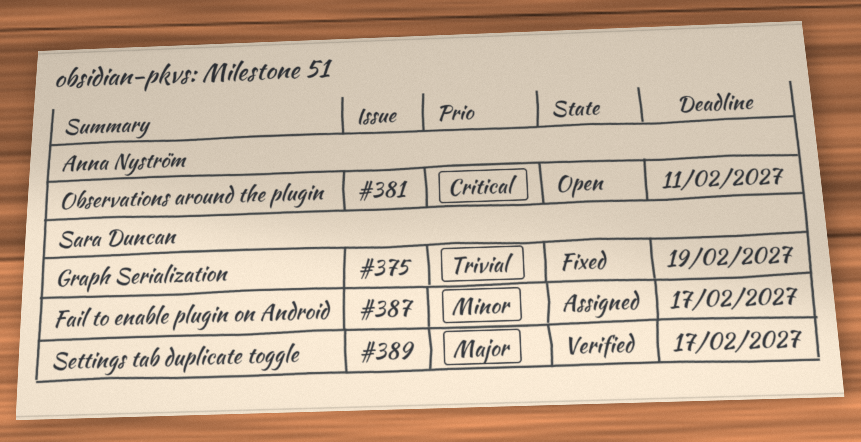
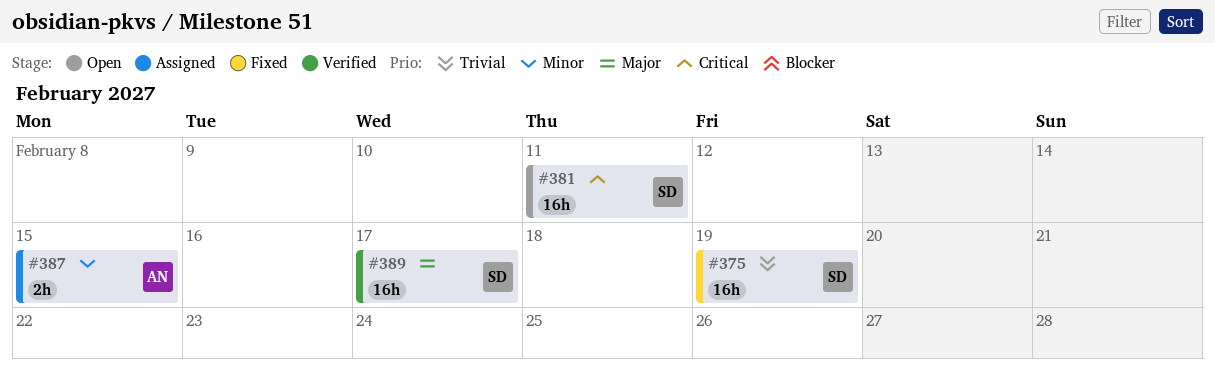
#381, owner: Anna Nyström -> Sara Duncan
#387, owner: Sara Duncan -> Anna Nyström
#387, due: Feb 17 -> Feb 15

